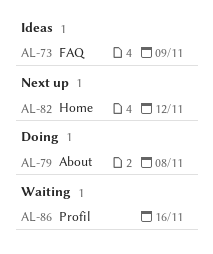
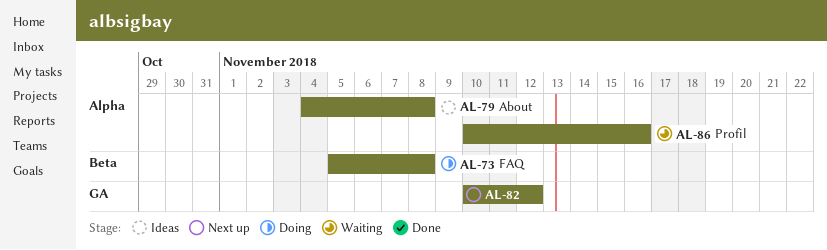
AL-73, status: Ideas -> Doing
AL-73, due: Nov 9 -> Nov 8
AL-79, status: Doing -> Ideas

